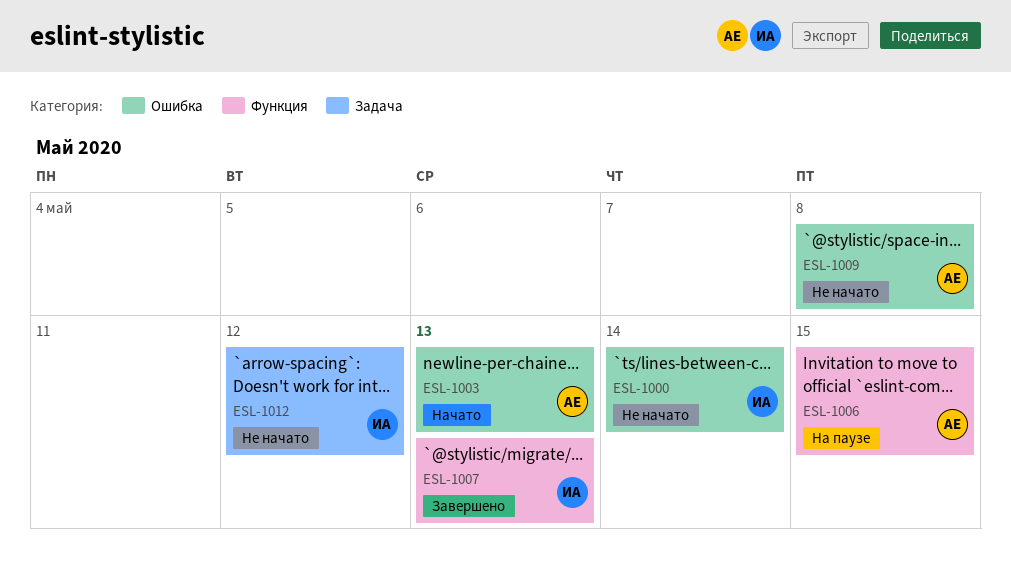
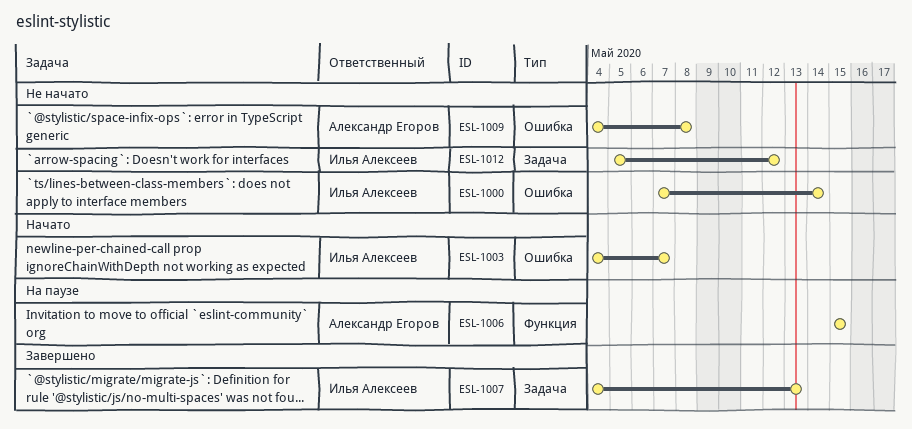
ESL-1003, owner: Александр Егоров -> Илья Алексеев
ESL-1003, due: May 13 -> May 7
ESL-1007, label: Функция -> Задача

